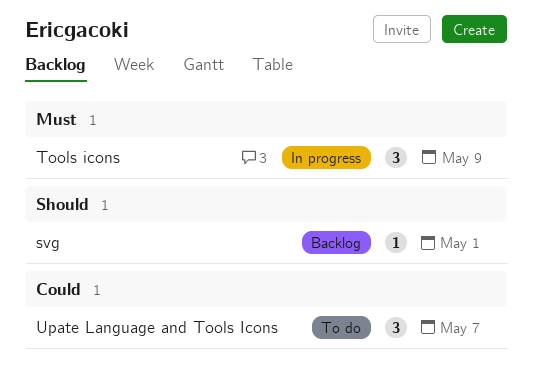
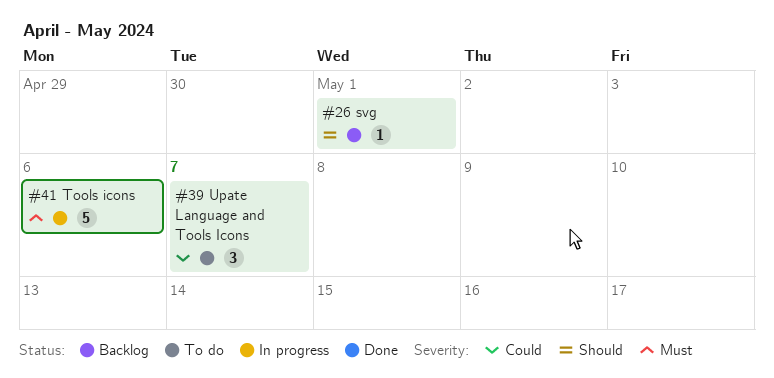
Tools icons, estimate: 3 -> 5
Tools icons, due: May 9 -> May 6

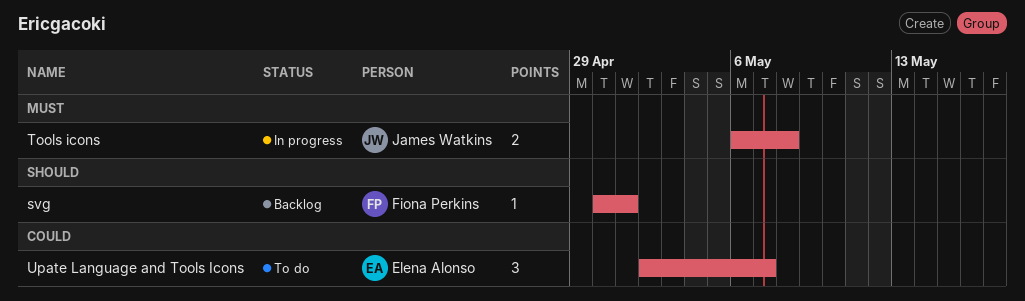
Tools icons, estimate: 5 -> 2
Tools icons, due: May 6 -> May 8

